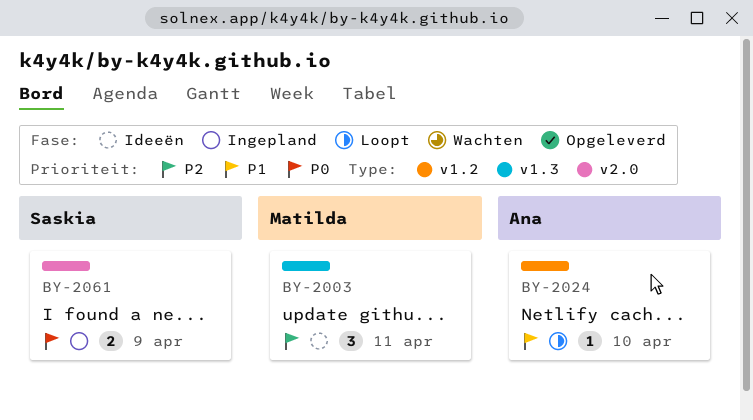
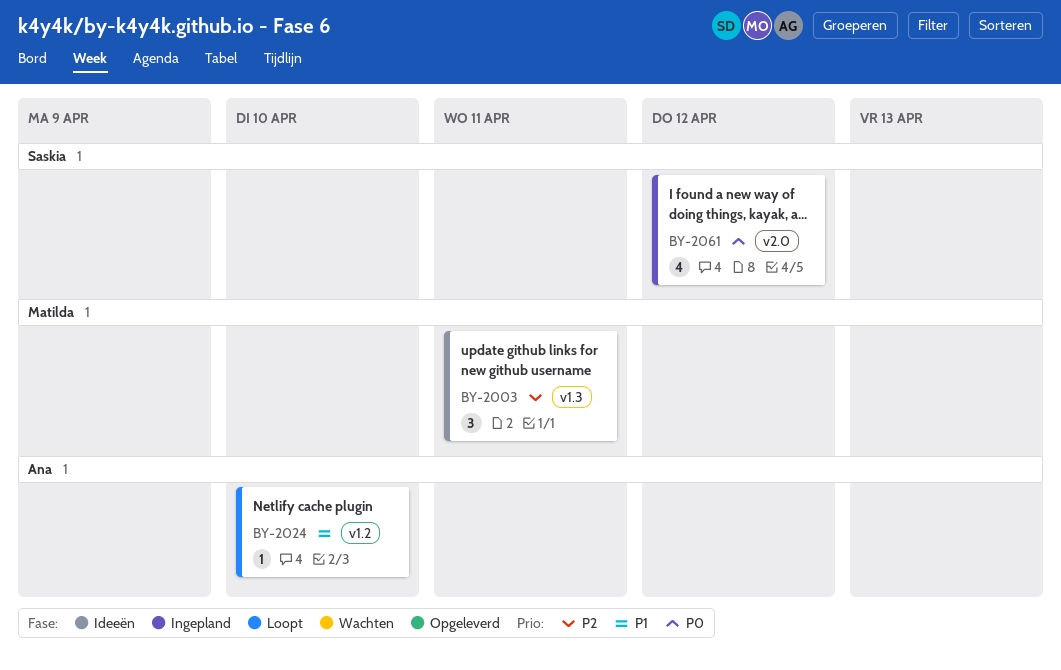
BY-2061, estimate: 2 -> 4
BY-2061, due: Apr 9 -> Apr 12

